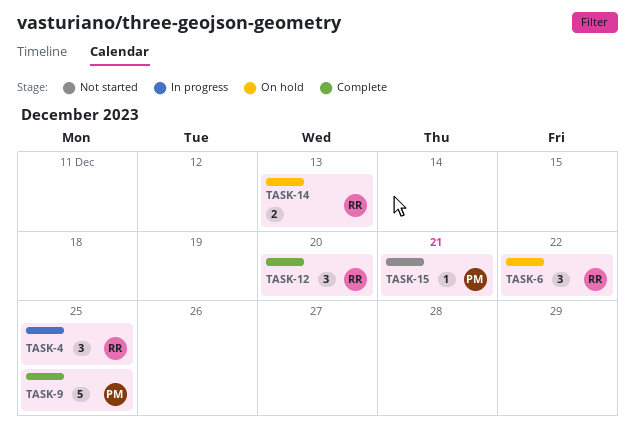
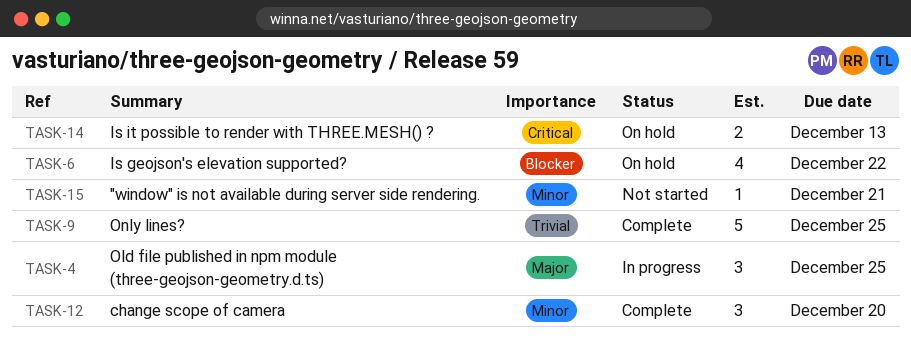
TASK-6, estimate: 3 -> 4

